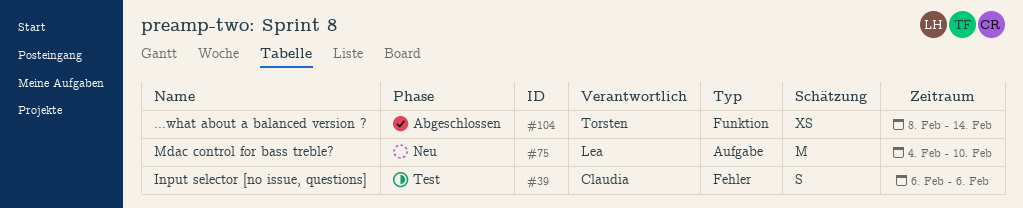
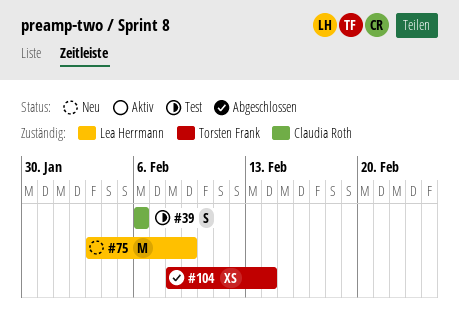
#75, start: Feb 4 -> Feb 3
#75, due: Feb 10 -> Feb 9

